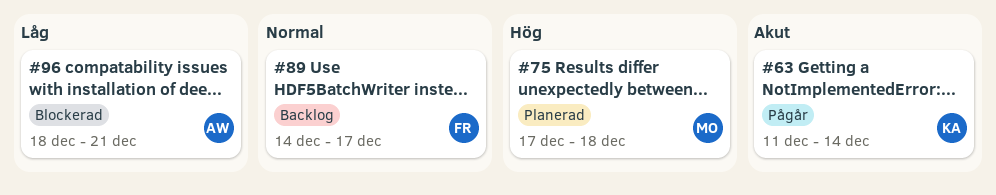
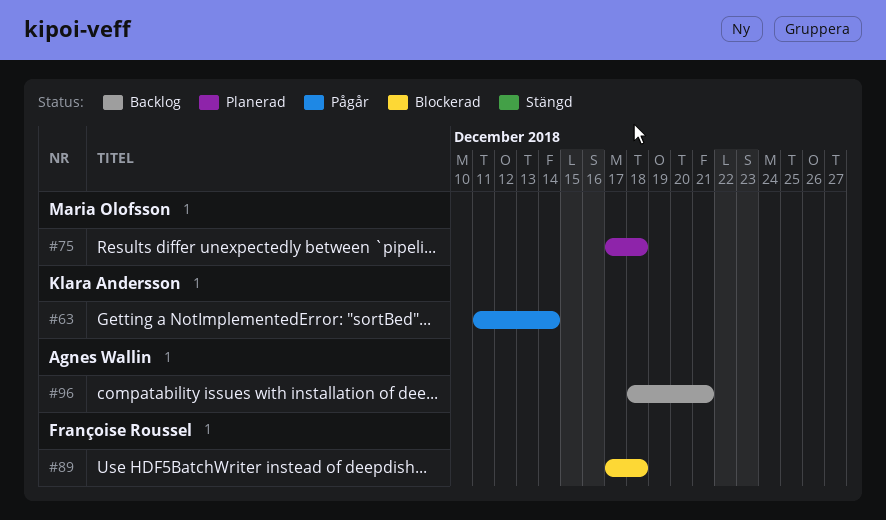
#89, status: Backlog -> Blockerad
#89, start: Dec 14 -> Dec 17
#89, due: Dec 17 -> Dec 18
#96, status: Blockerad -> Backlog

